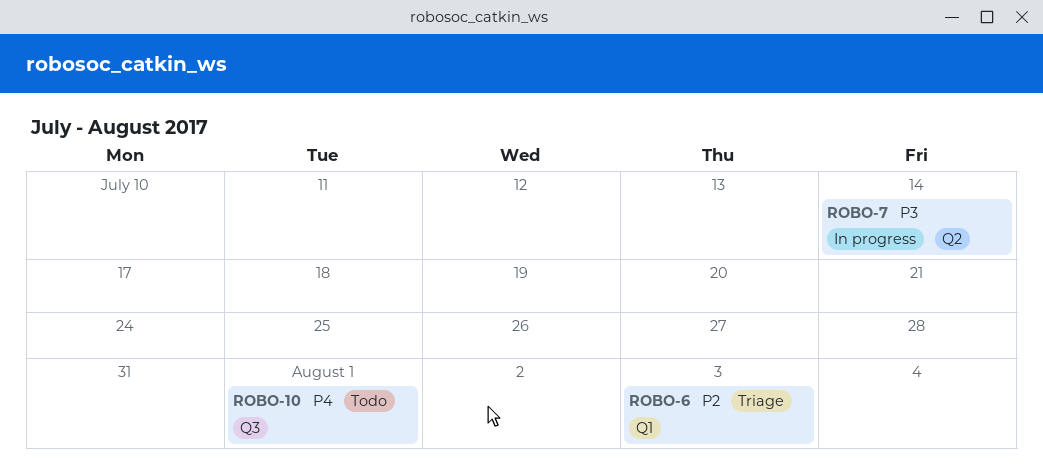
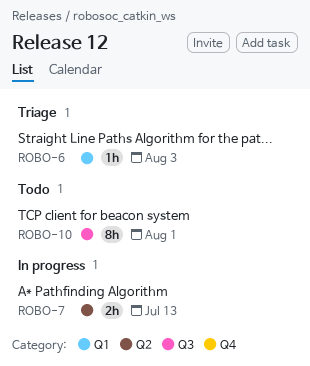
ROBO-7, due: Jul 14 -> Jul 13

